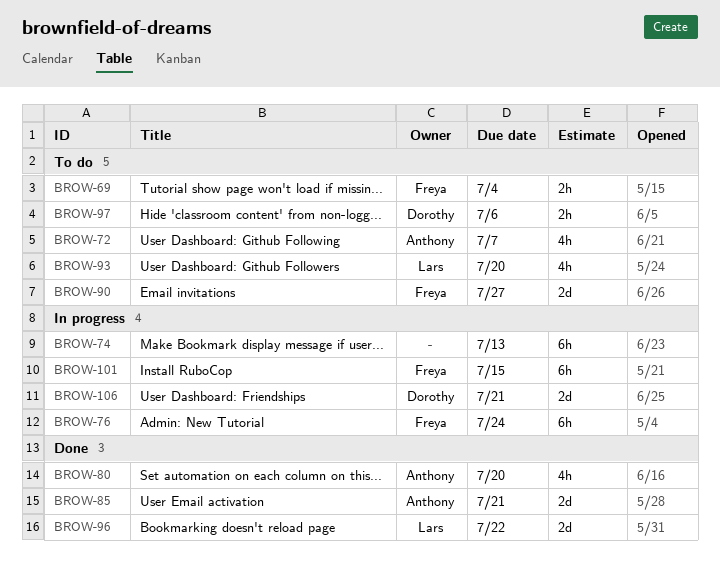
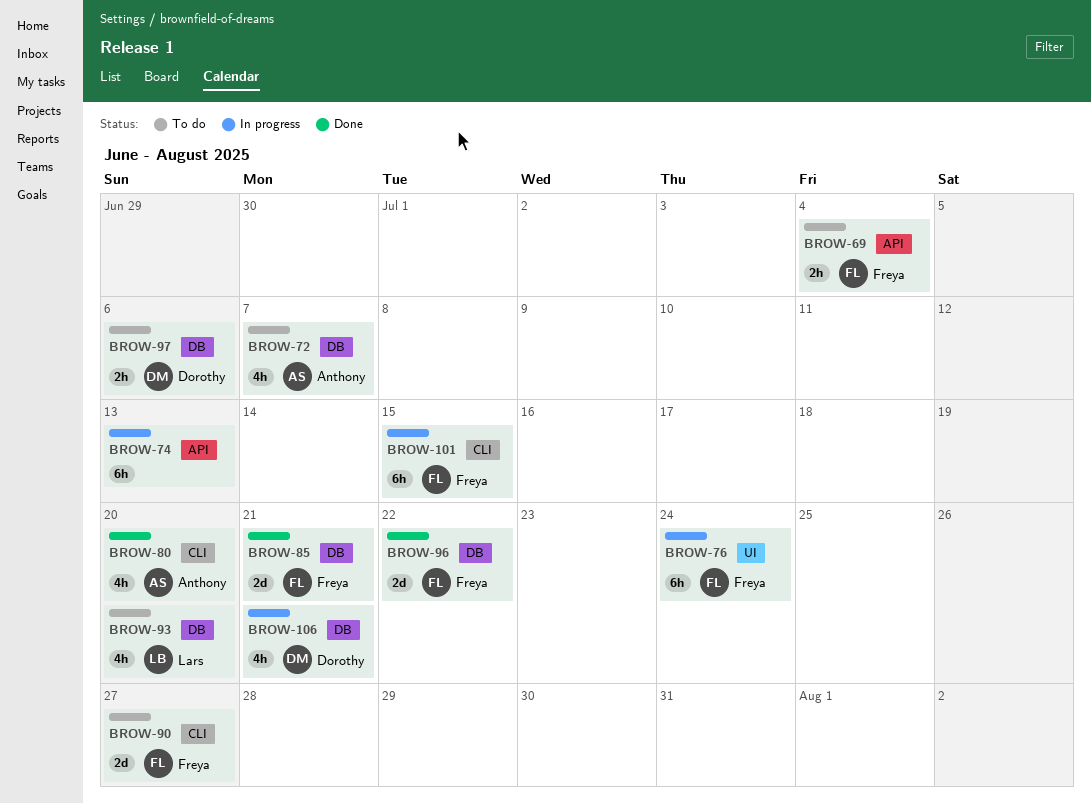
BROW-85, owner: Anthony -> Freya
BROW-96, owner: Lars -> Freya
BROW-106, estimate: 2d -> 4h

